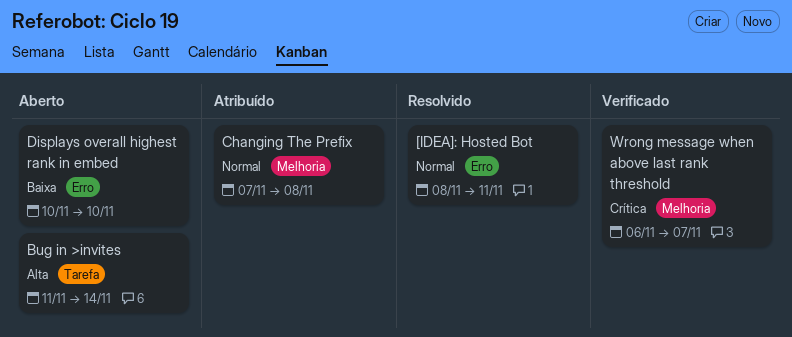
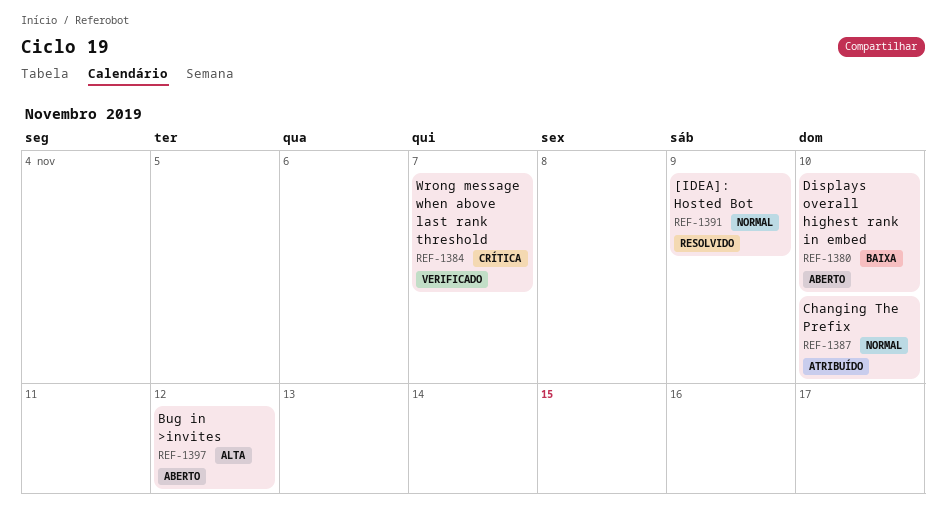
[IDEA]: Hosted Bot, due: Nov 11 -> Nov 9
Bug in >invites, due: Nov 14 -> Nov 12
Changing The Prefix, due: Nov 8 -> Nov 10

